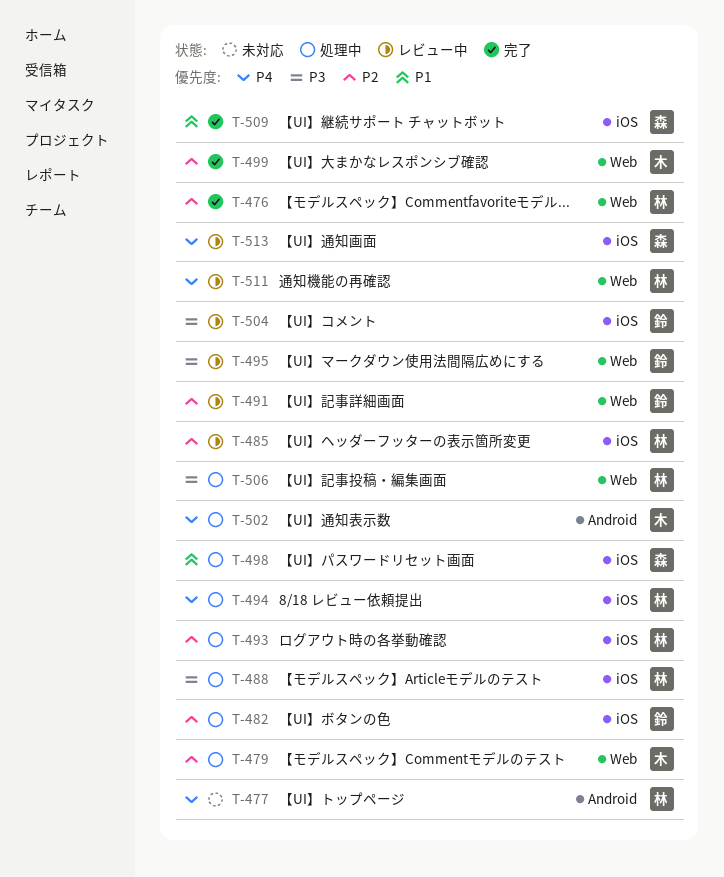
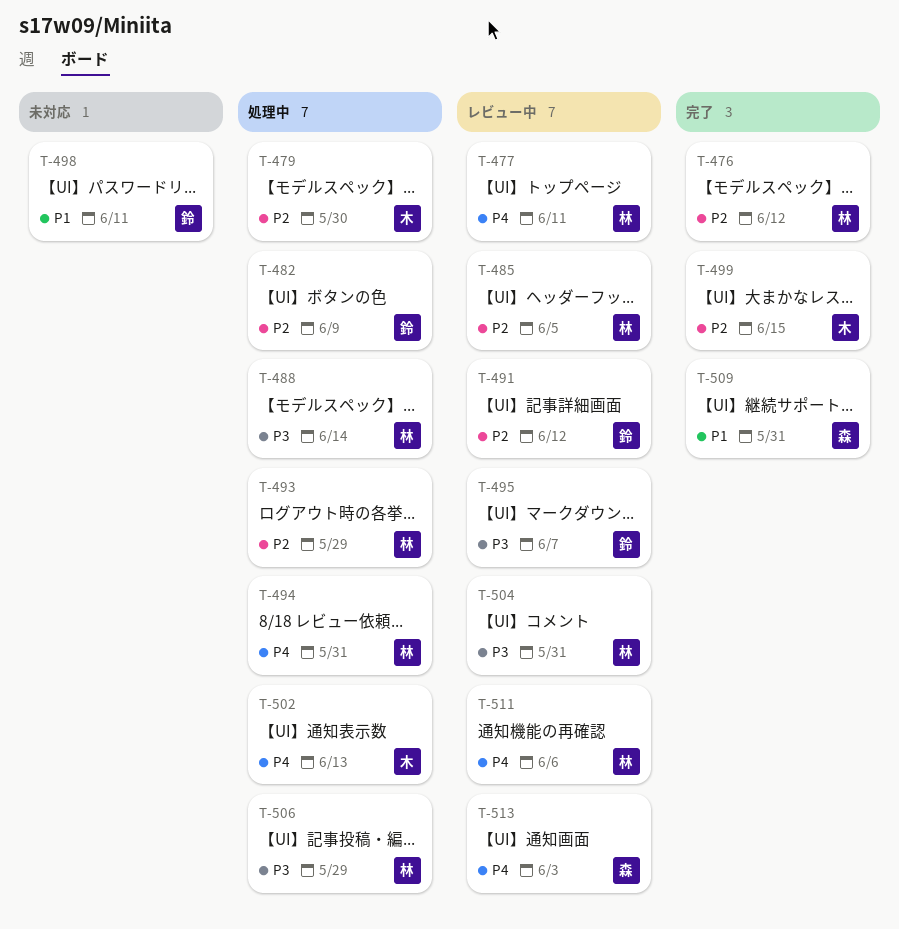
T-477, status: 未対応 -> レビュー中
T-498, status: 処理中 -> 未対応
T-498, owner: 森 -> 鈴
T-504, owner: 鈴 -> 林

